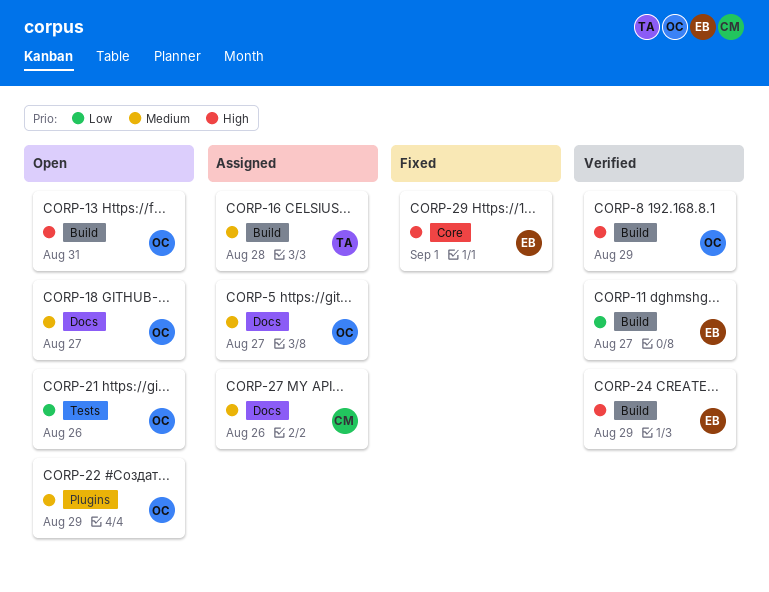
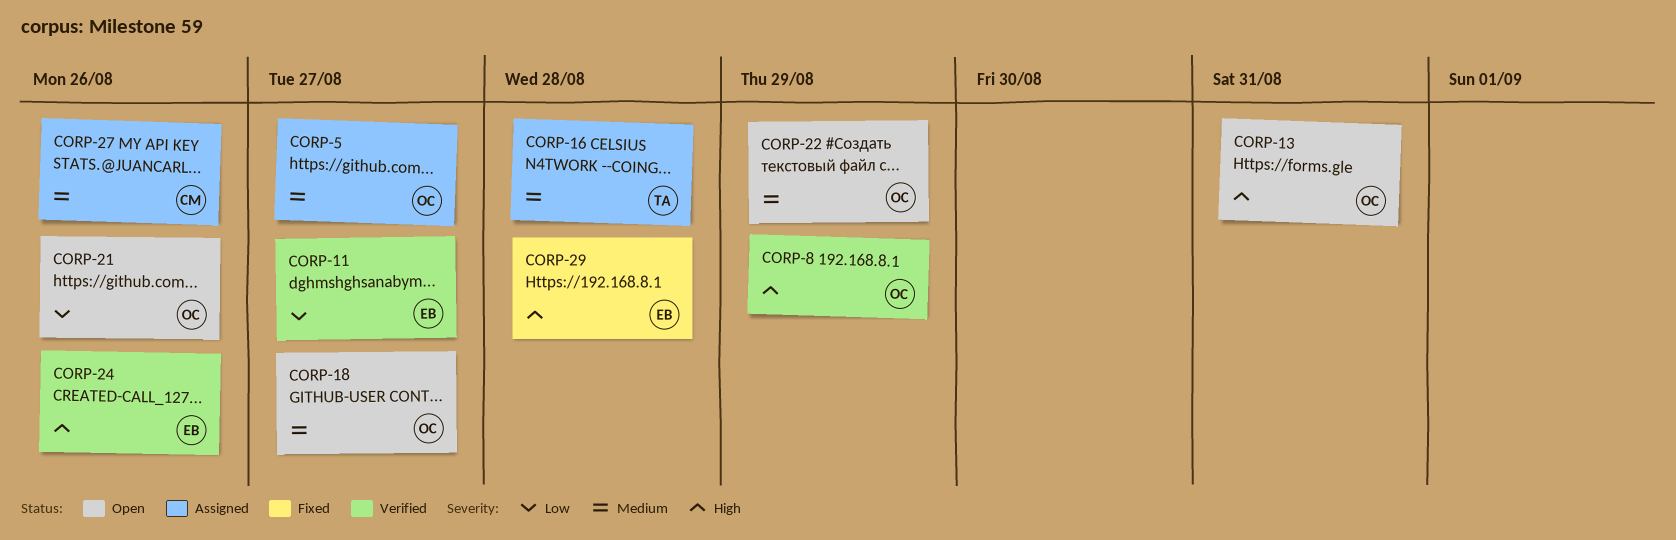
CORP-24, due: Aug 29 -> Aug 26
CORP-29, due: Sep 1 -> Aug 28

